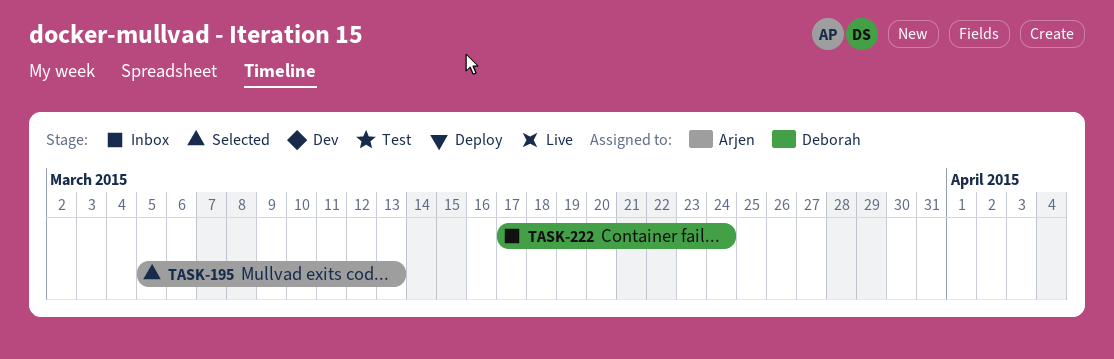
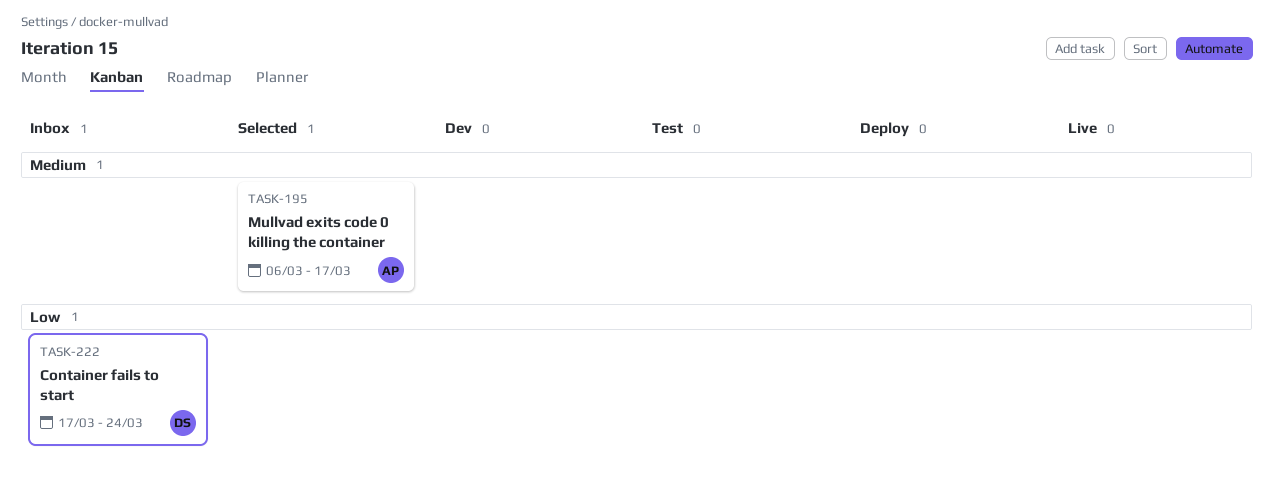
TASK-195, start: Mar 5 -> Mar 6
TASK-195, due: Mar 13 -> Mar 17

